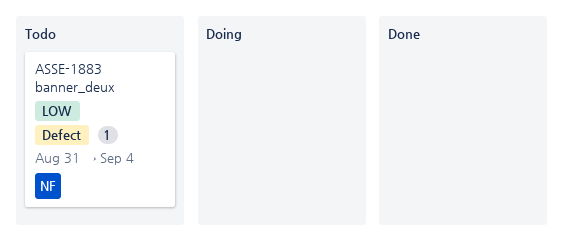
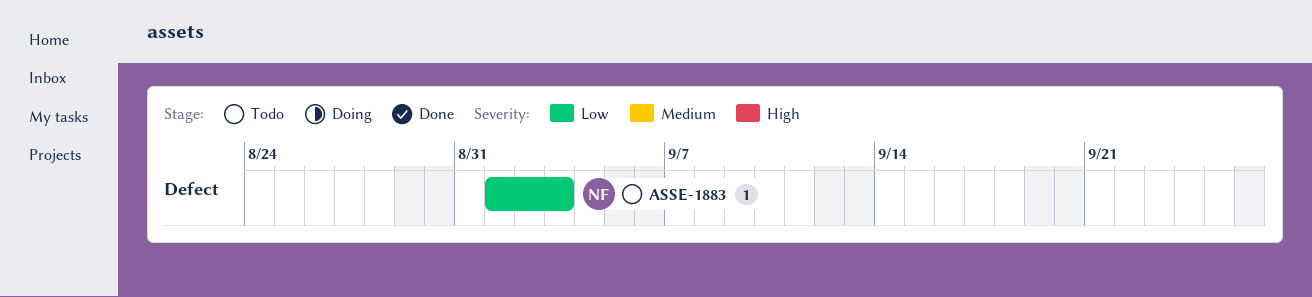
ASSE-1883, start: Aug 31 -> Sep 1
ASSE-1883, due: Sep 4 -> Sep 3

